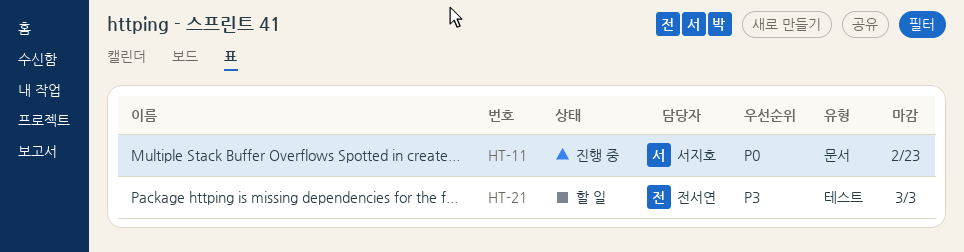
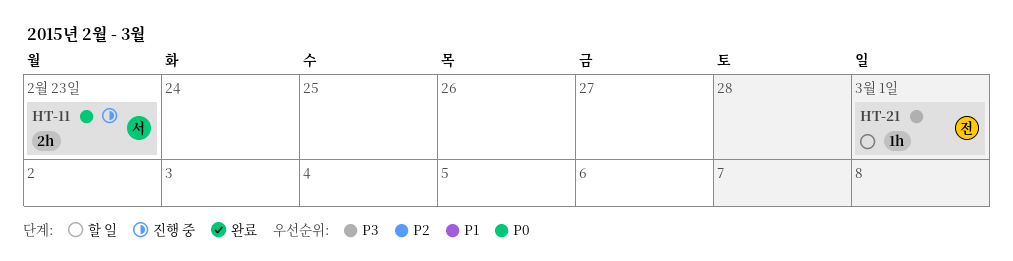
HT-21, due: Mar 3 -> Mar 1

